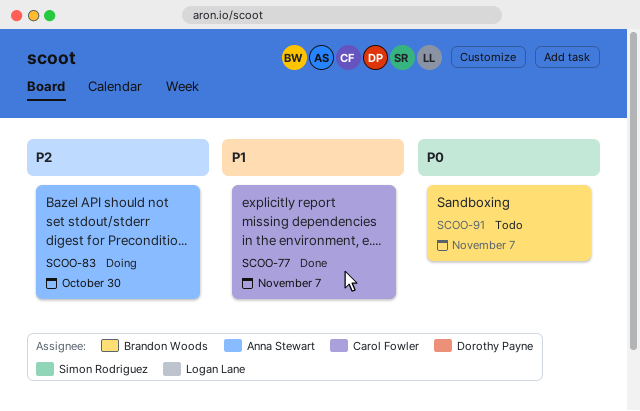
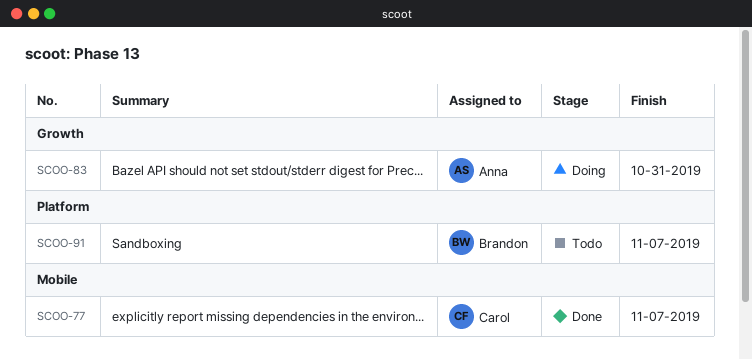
SCOO-83, due: Oct 30 -> Oct 31

